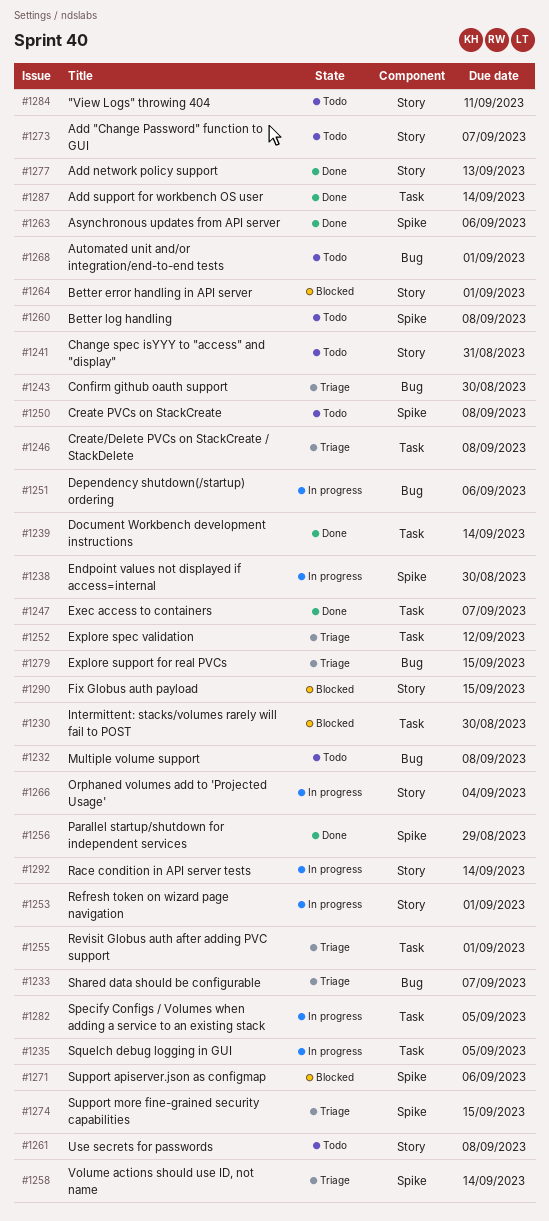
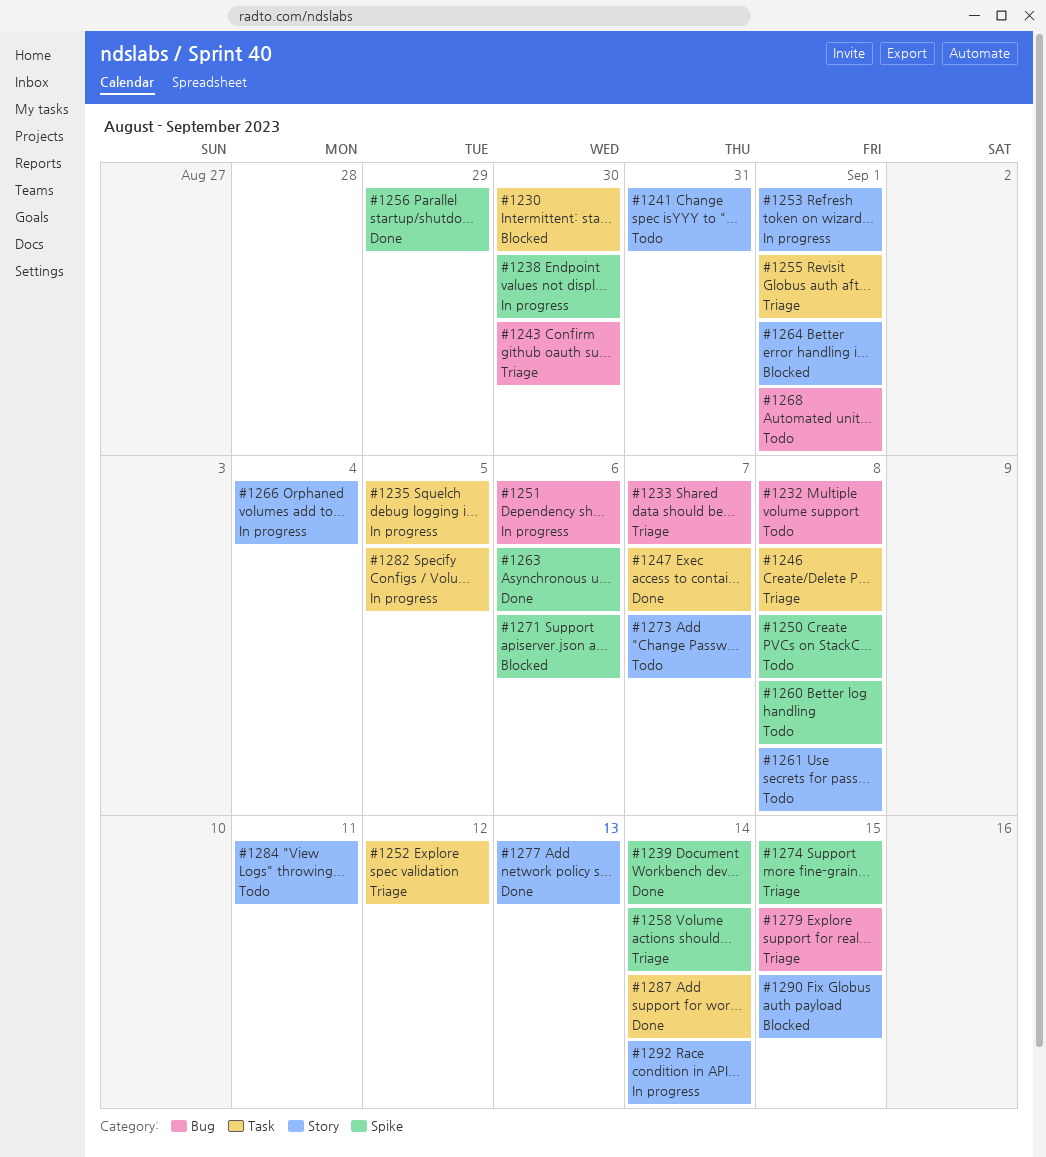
#1239, label: Task -> Spike

